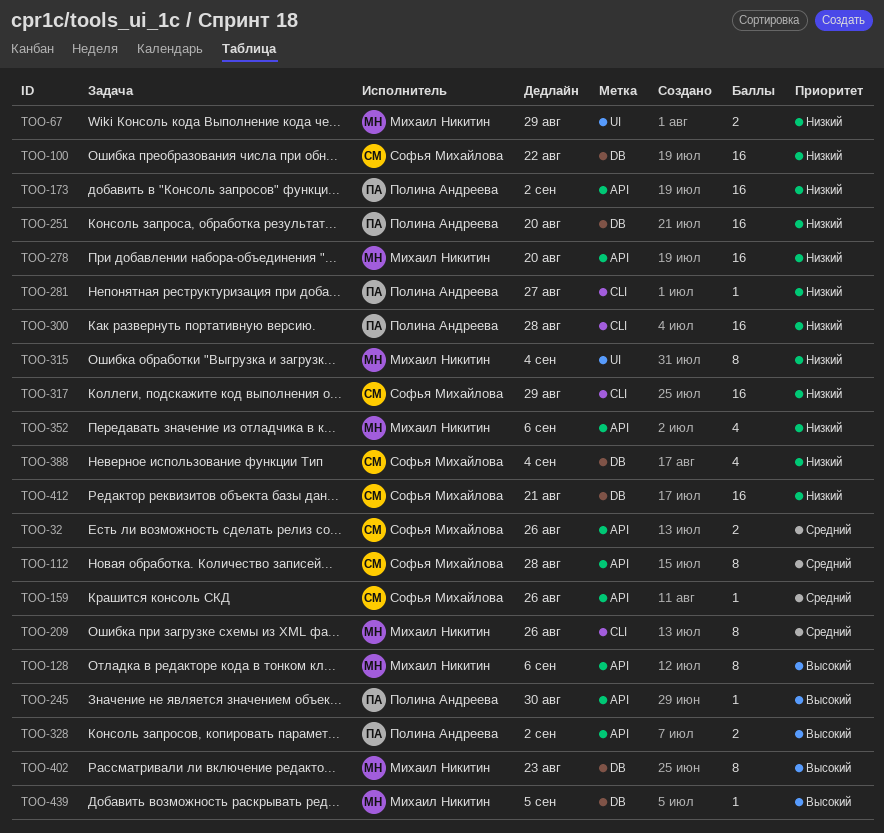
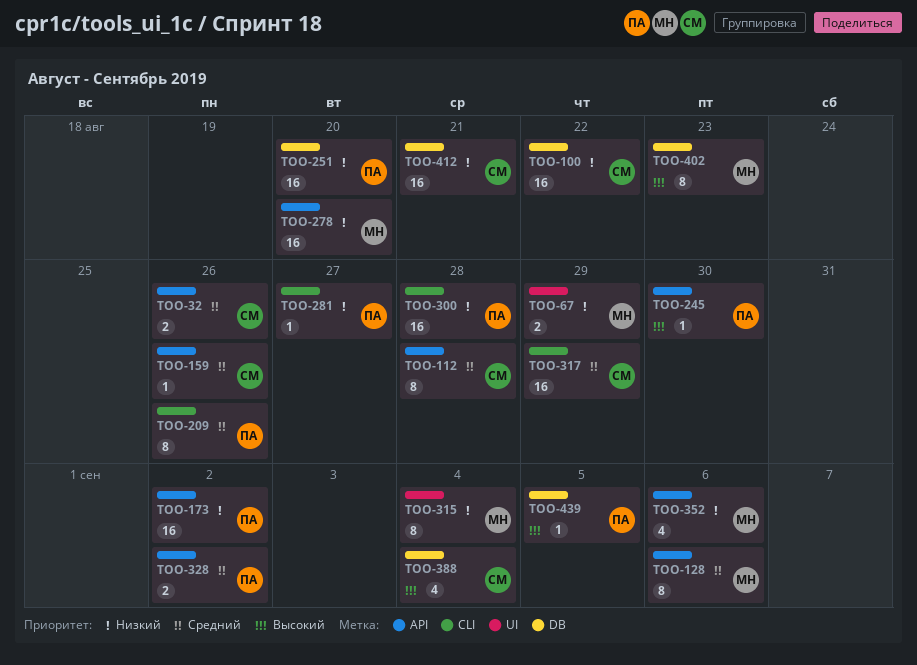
TOO-128, priority: Высокий -> Средний
TOO-209, owner: Михаил Никитин -> Полина Андреева
TOO-317, priority: Низкий -> Средний
TOO-328, priority: Высокий -> Средний
TOO-388, priority: Низкий -> Высокий
TOO-439, owner: Михаил Никитин -> Полина Андреева

